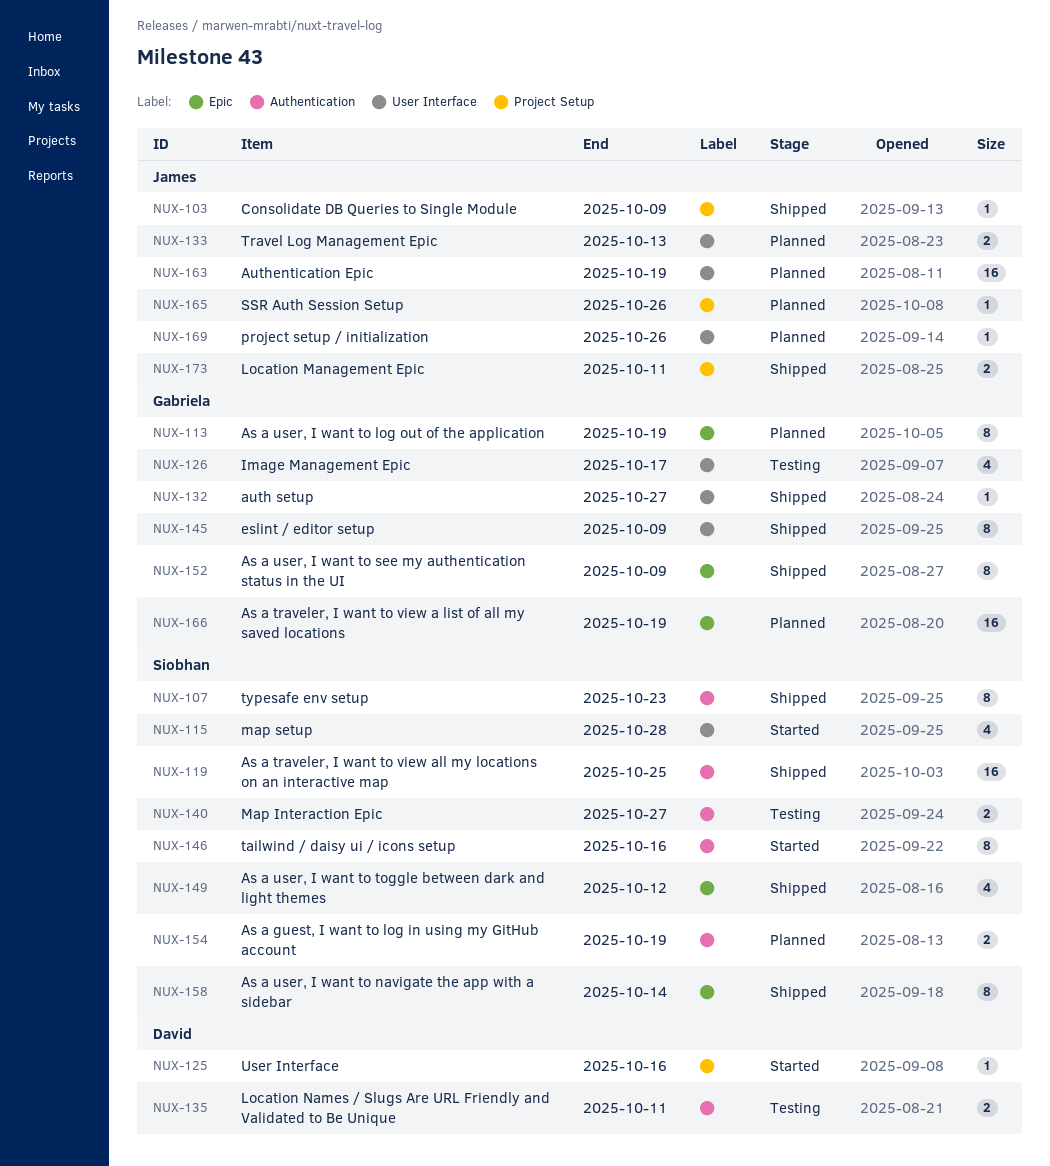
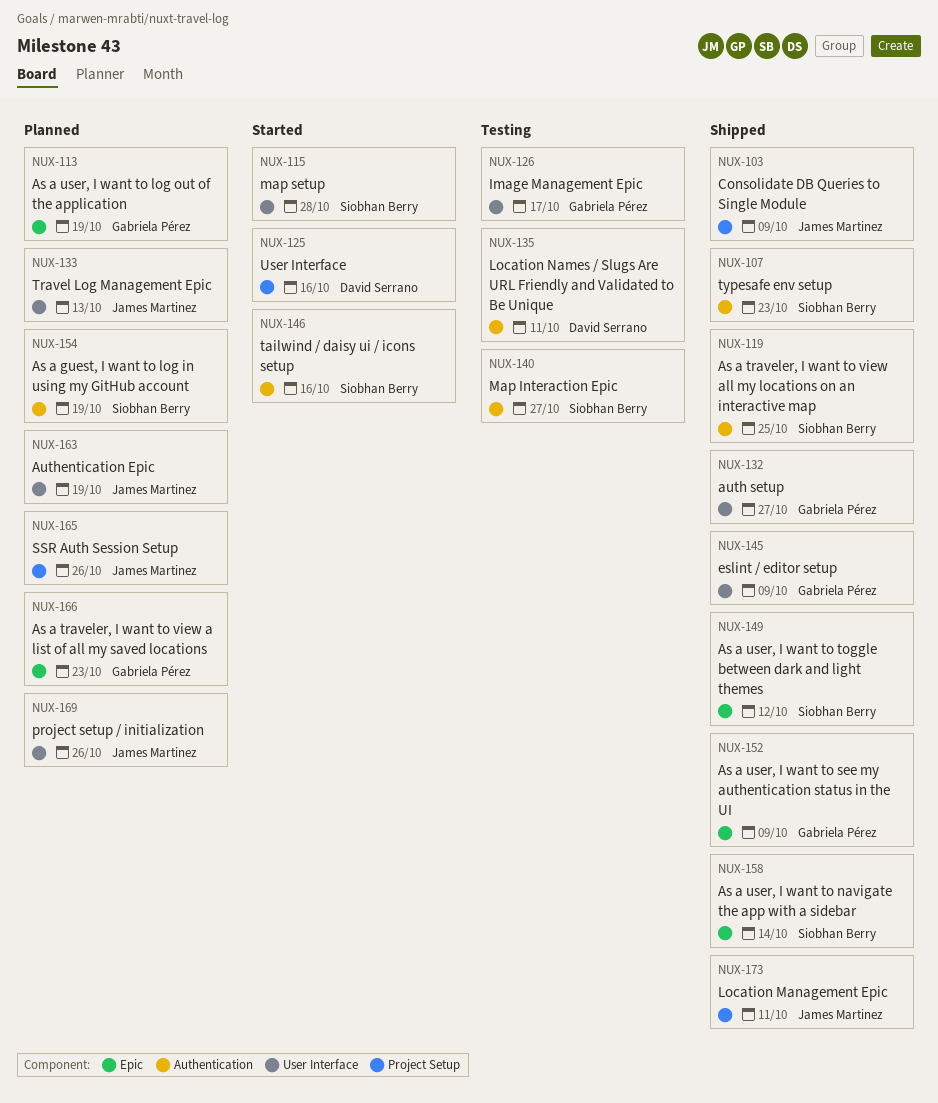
NUX-166, due: Oct 19 -> Oct 23

